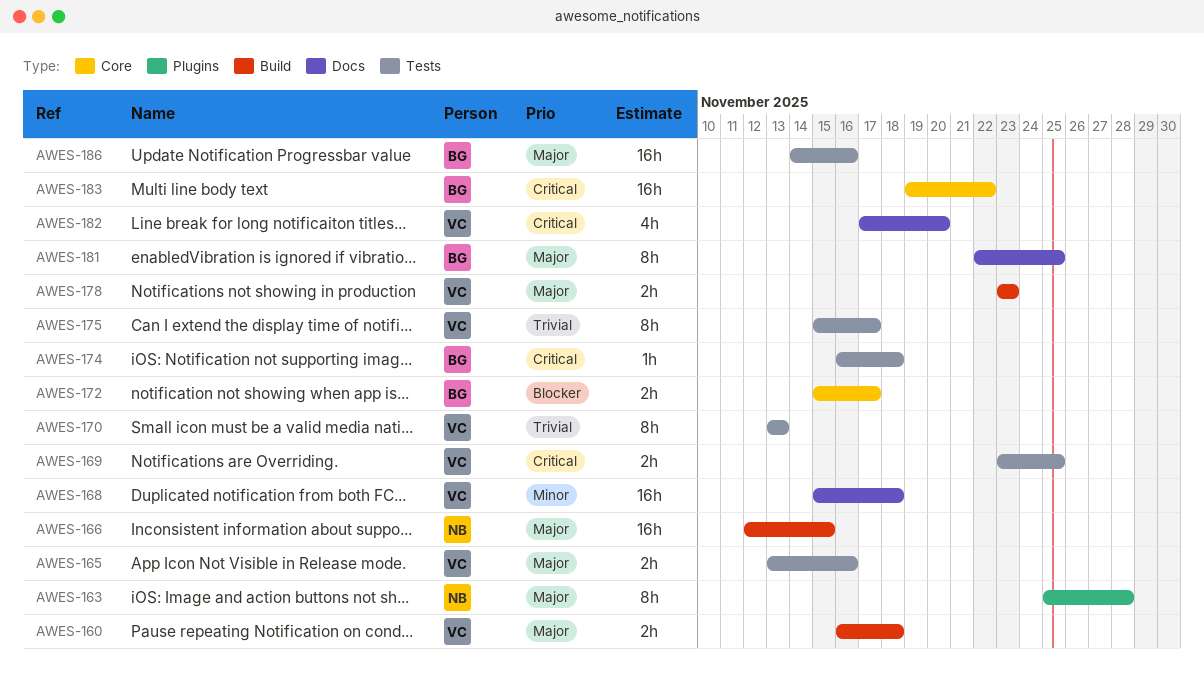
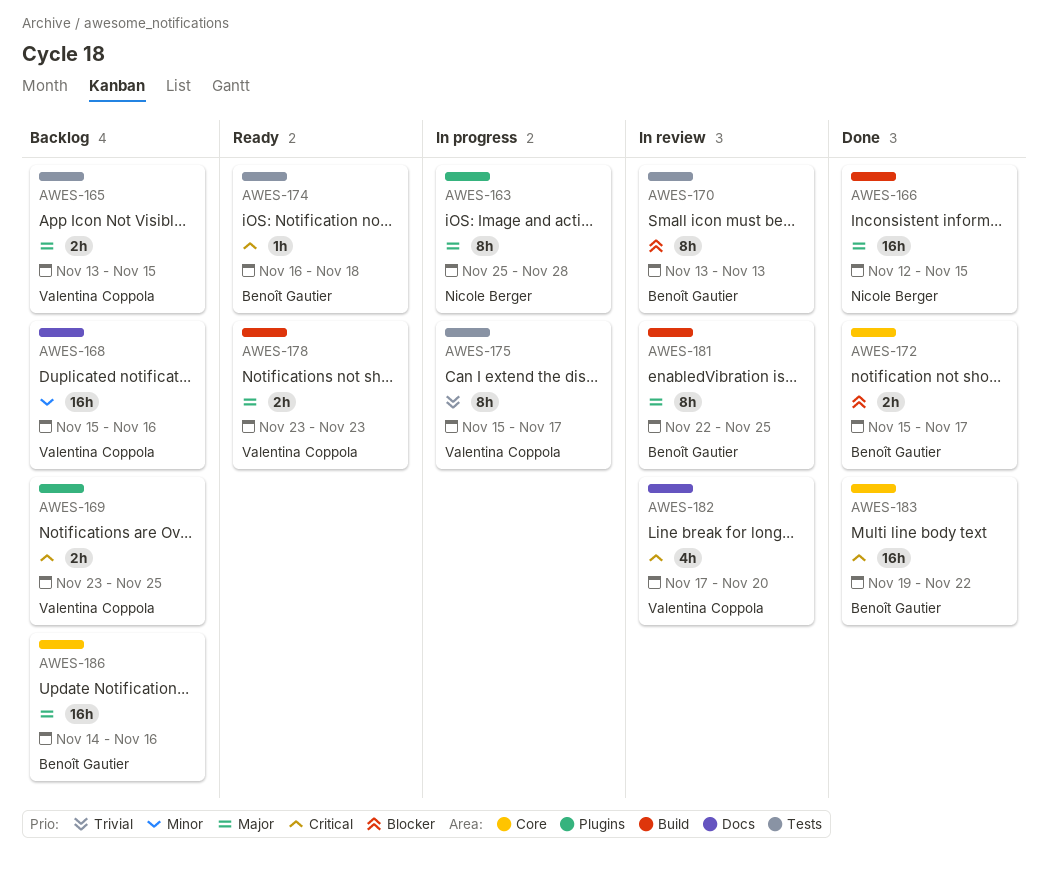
AWES-160: present -> none
AWES-165, due: Nov 16 -> Nov 15
AWES-168, due: Nov 18 -> Nov 16
AWES-169, label: Tests -> Plugins
AWES-170, owner: Valentina Coppola -> Benoît Gautier
AWES-170, priority: Trivial -> Blocker
AWES-181, label: Docs -> Build
AWES-186, label: Tests -> Core

